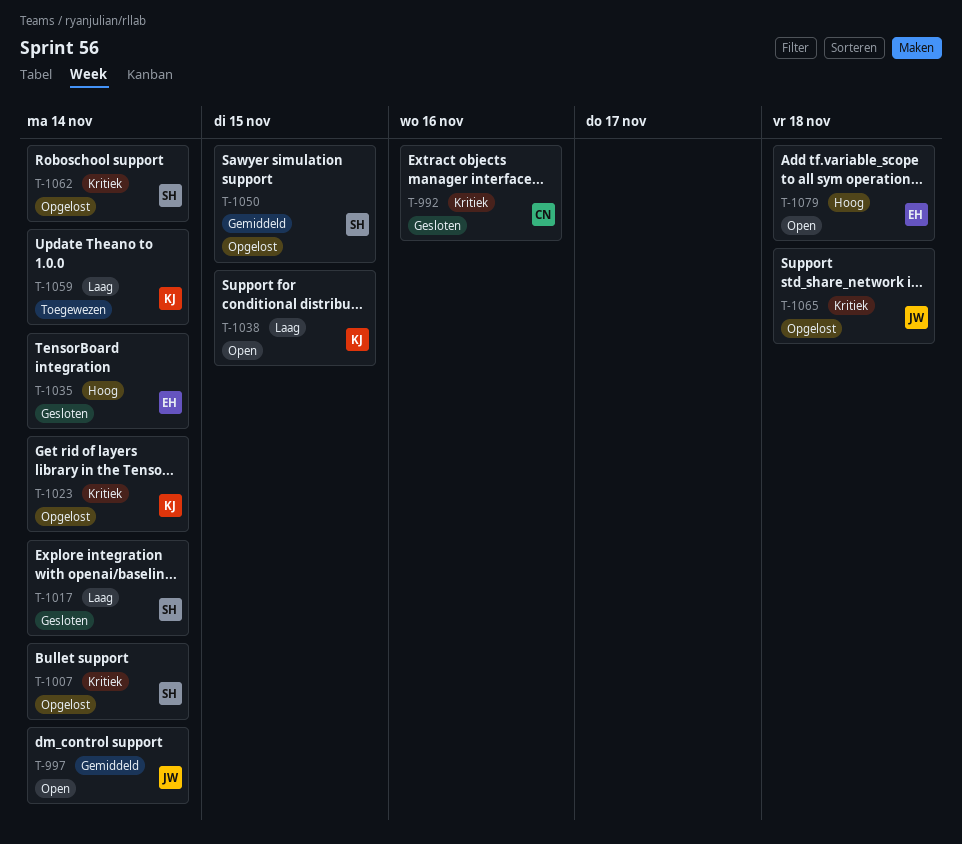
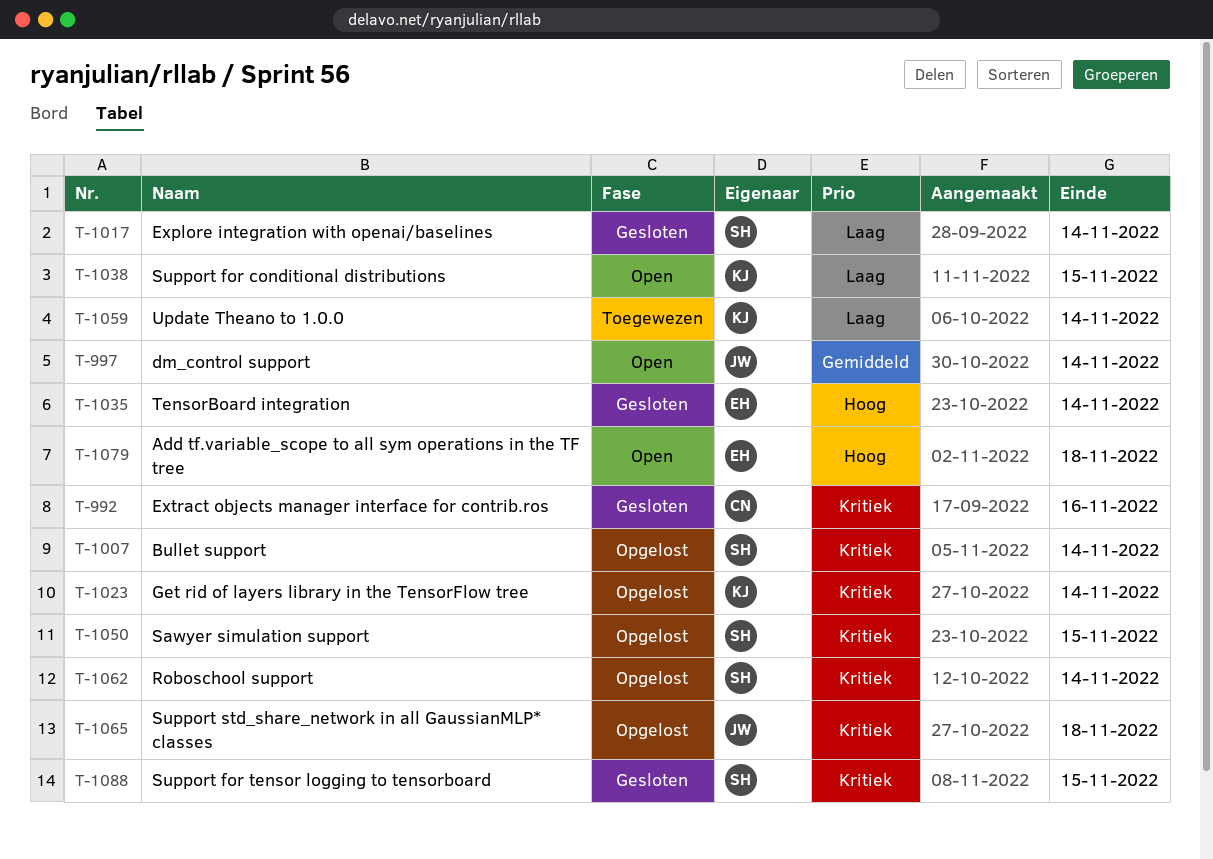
T-1050, priority: Gemiddeld -> Kritiek
T-1088: none -> present

